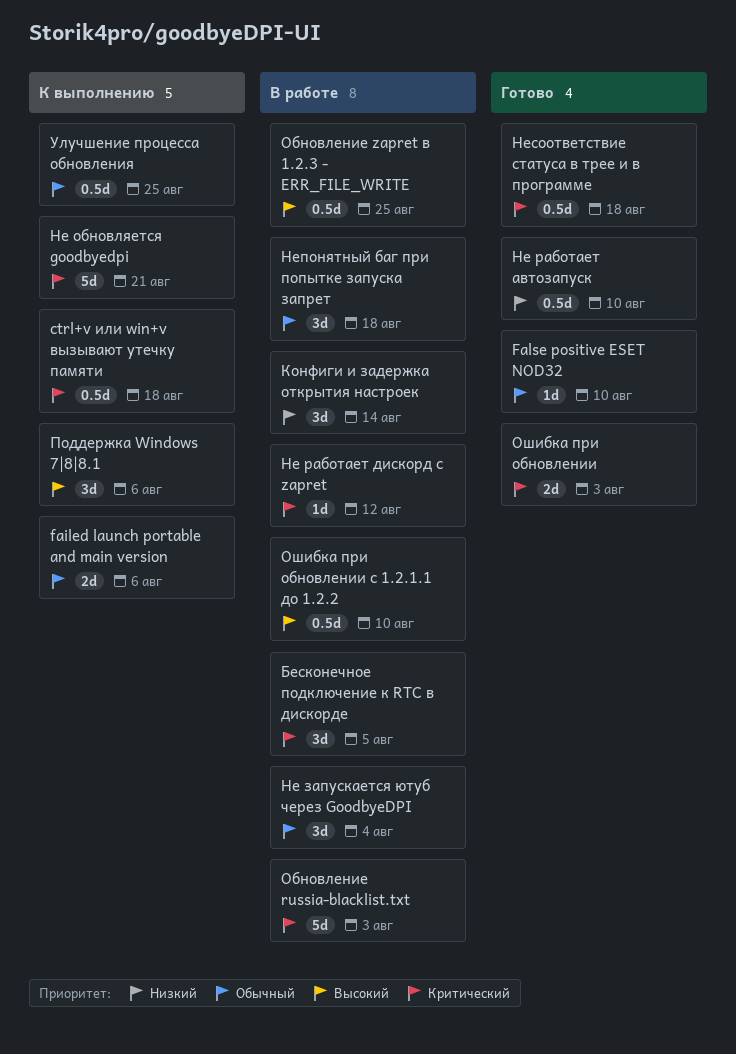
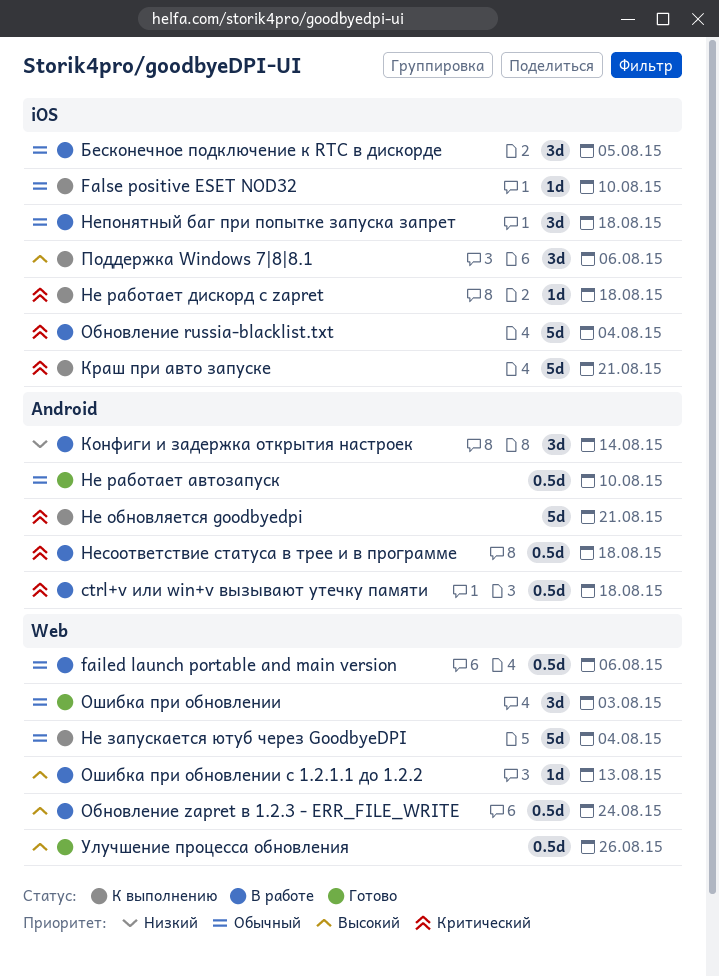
ctrl+v или win+v вызывают утечку памяти, status: К выполнению -> В работе
failed launch portable and main version, status: К выполнению -> В работе
failed launch portable and main version, estimate: 2d -> 0.5d
False positive ESET NOD32, status: Готово -> К выполнению
Бесконечное подключение к RTC в дискорде, priority: Критический -> Обычный
Краш при авто запуске: none -> present
Не запускается ютуб через GoodbyeDPI, status: В работе -> К выполнению
Не запускается ютуб через GoodbyeDPI, estimate: 3d -> 5d
Не работает автозапуск, priority: Низкий -> Обычный
Не работает дискорд с zapret, status: В работе -> К выполнению
Не работает дискорд с zapret, due: Aug 12 -> Aug 18
Несоответствие статуса в трее и в программе, status: Готово -> В работе
Обновление russia-blacklist.txt, due: Aug 3 -> Aug 4
Обновление zapret в 1.2.3 - ERR_FILE_WRITE, due: Aug 25 -> Aug 24
Ошибка при обновлении, priority: Критический -> Обычный
Ошибка при обновлении, estimate: 2d -> 3d
Ошибка при обновлении с 1.2.1.1 до 1.2.2, estimate: 0.5d -> 1d
Ошибка при обновлении с 1.2.1.1 до 1.2.2, due: Aug 10 -> Aug 13
Улучшение процесса обновления, status: К выполнению -> Готово
Улучшение процесса обновления, priority: Обычный -> Высокий
Улучшение процесса обновления, due: Aug 25 -> Aug 26

